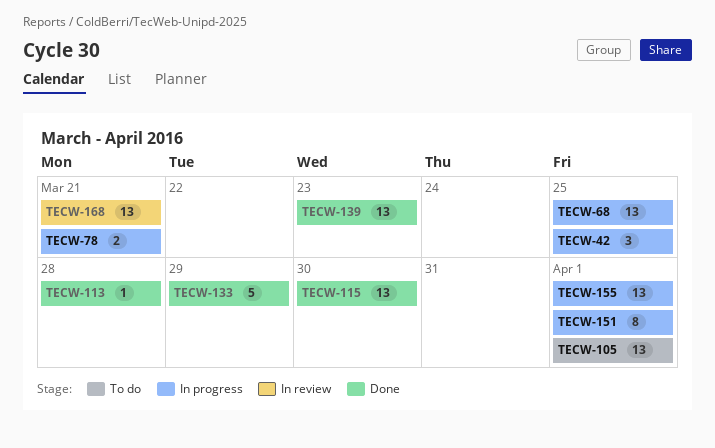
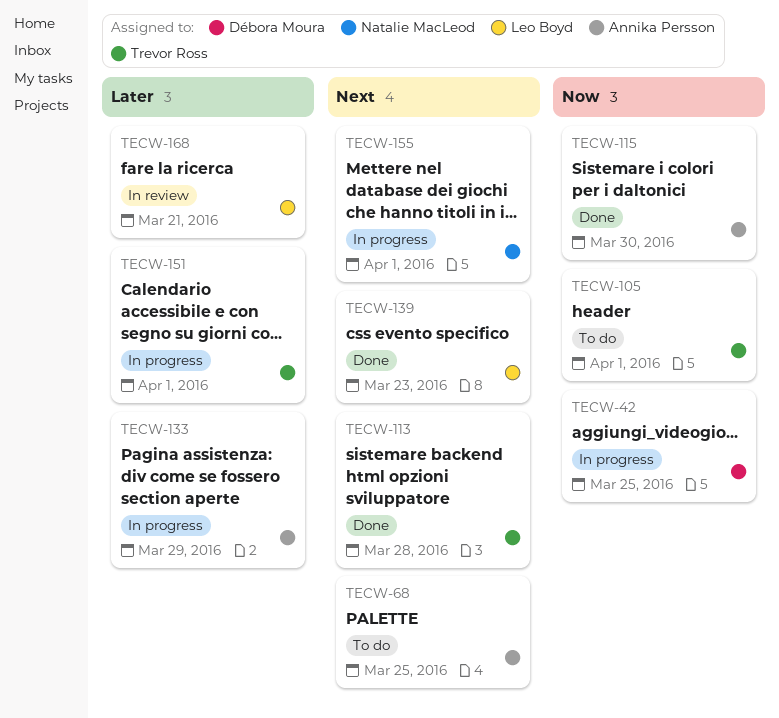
TECW-68, status: In progress -> To do
TECW-78: present -> none
TECW-133, status: Done -> In progress

